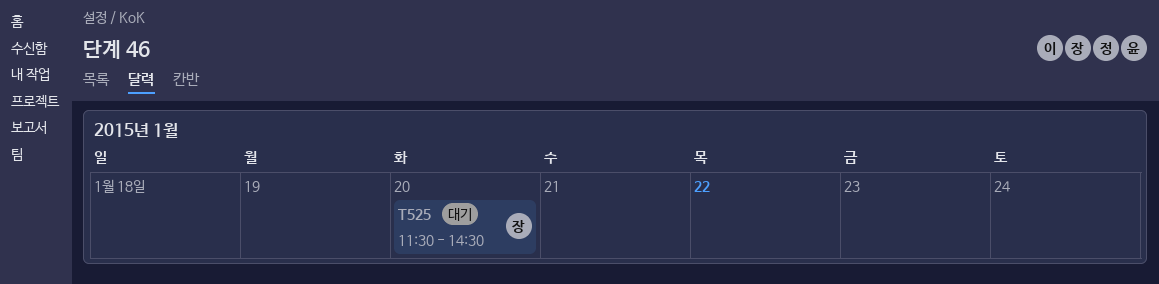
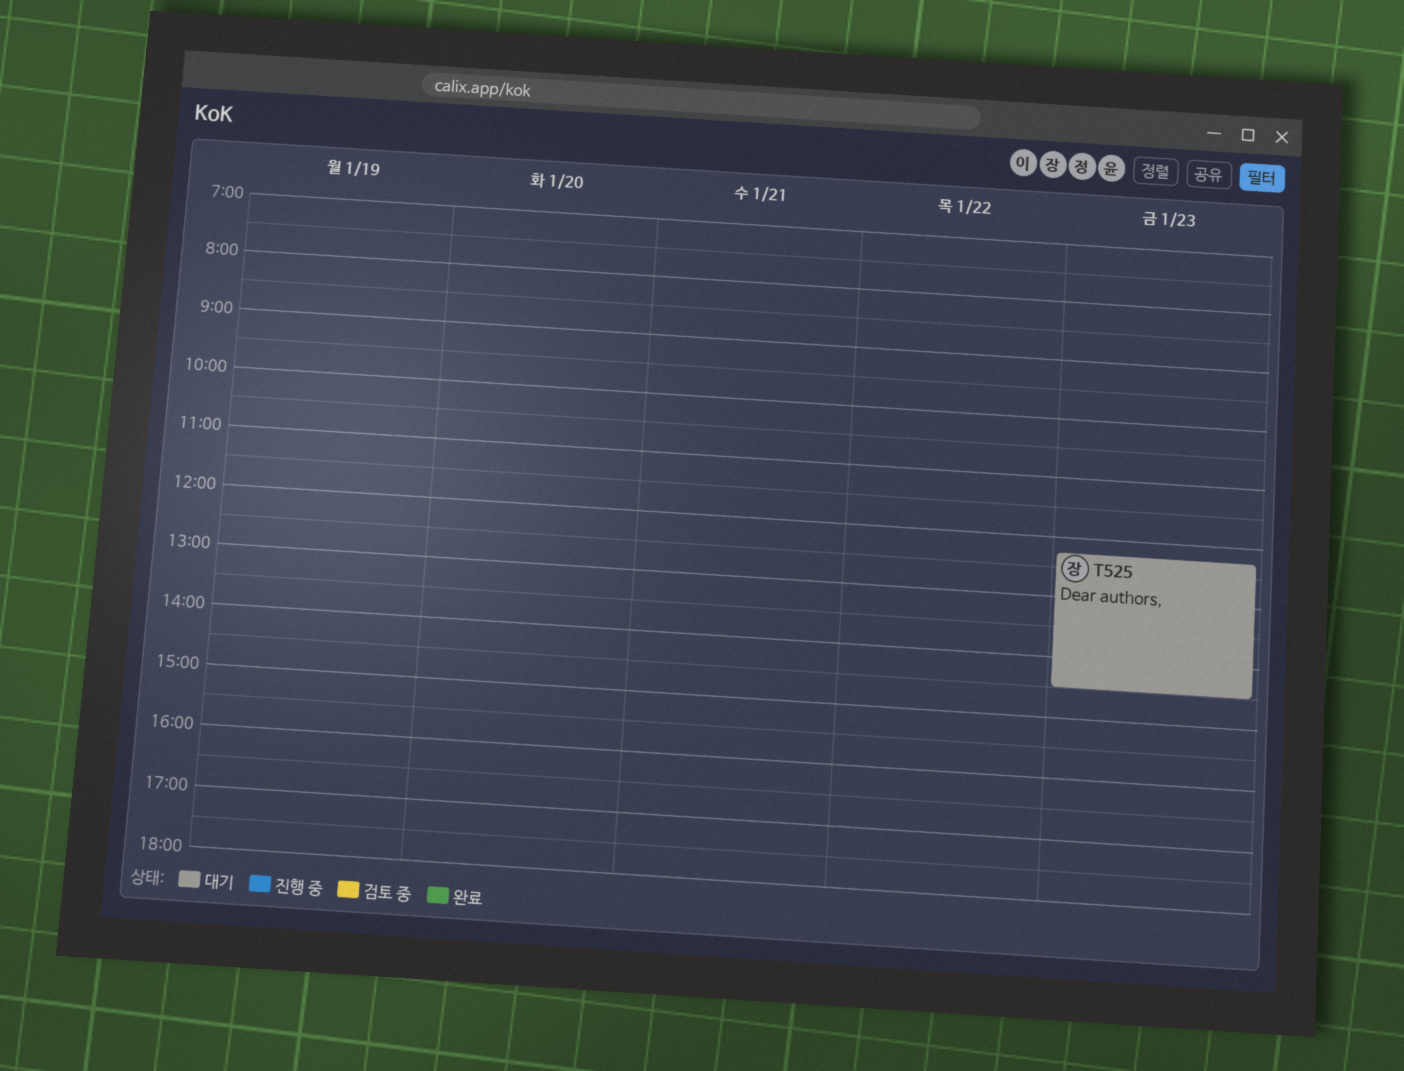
T525, day: Jan 20 -> Jan 23
T525, begins: 11:30 -> 12:15

